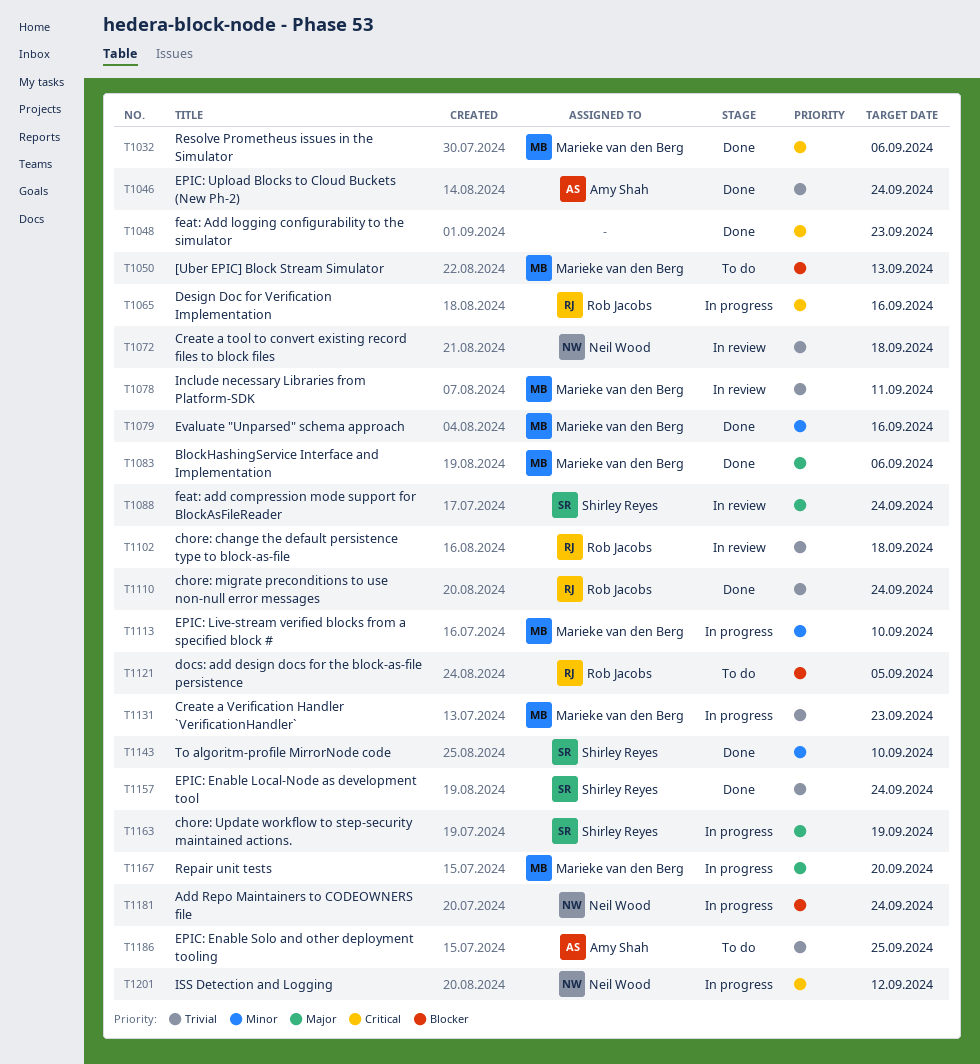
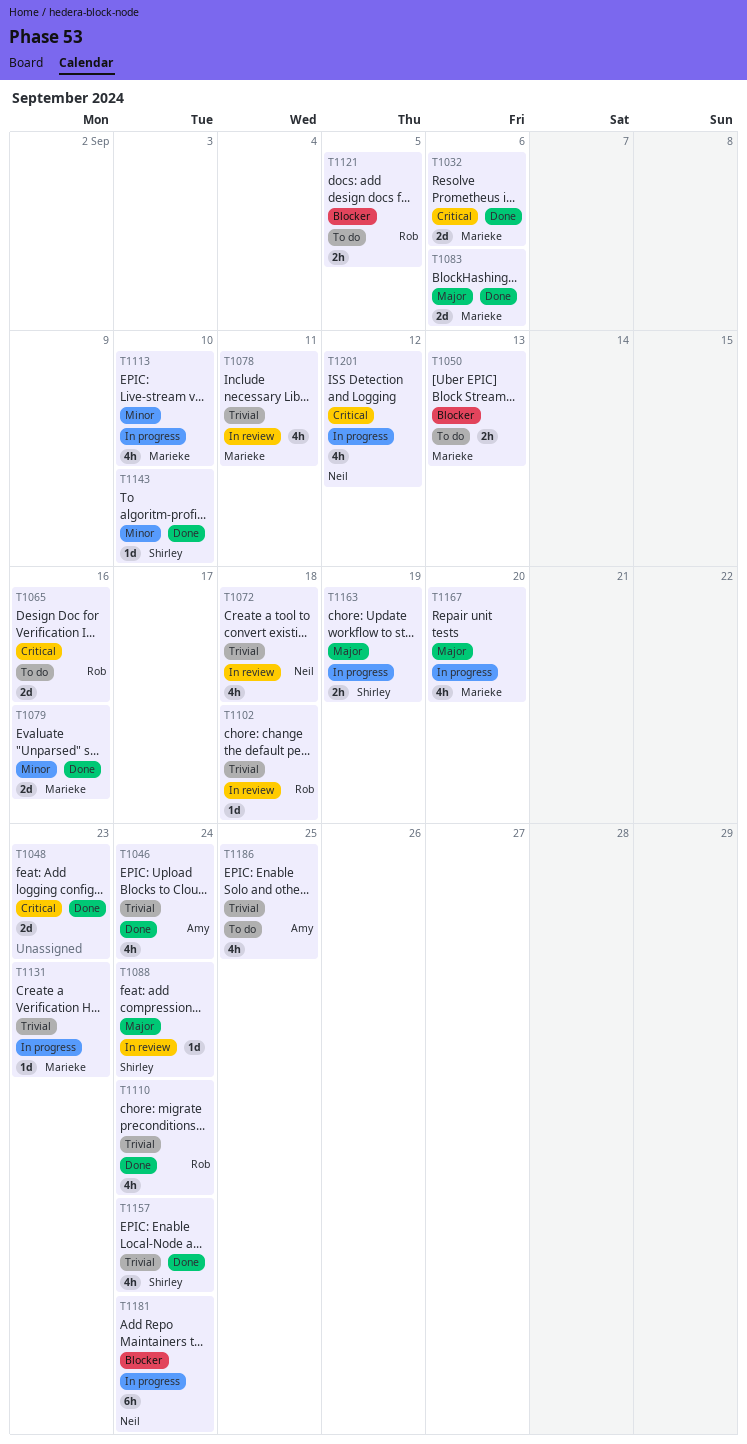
T1065, status: In progress -> To do

